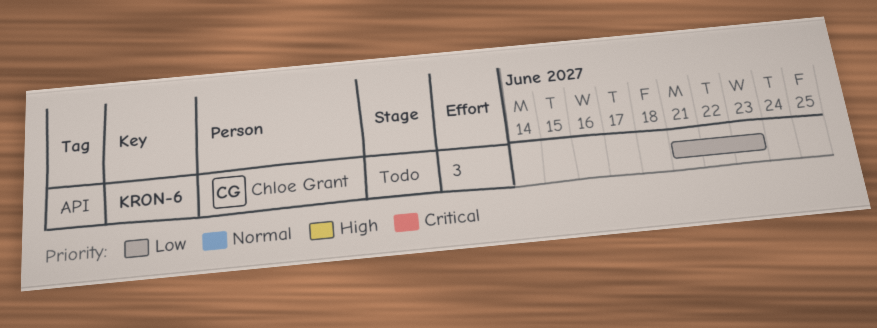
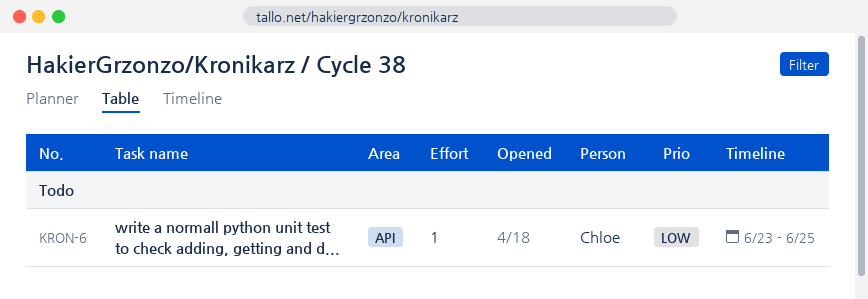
KRON-6, estimate: 3 -> 1
KRON-6, start: Jun 21 -> Jun 23
KRON-6, due: Jun 23 -> Jun 25

